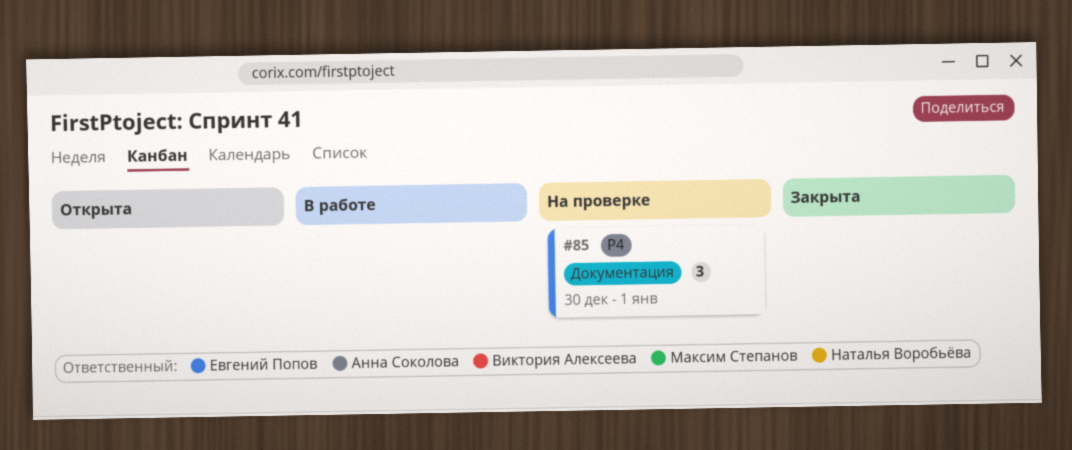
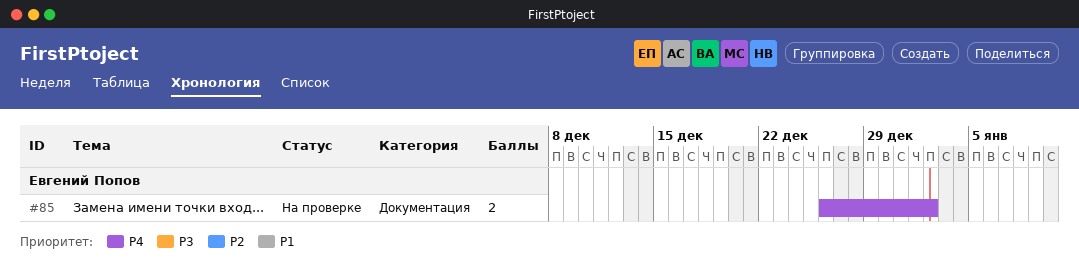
#85, estimate: 3 -> 2
#85, start: Dec 30 -> Dec 26
#85, due: Jan 1 -> Jan 2

